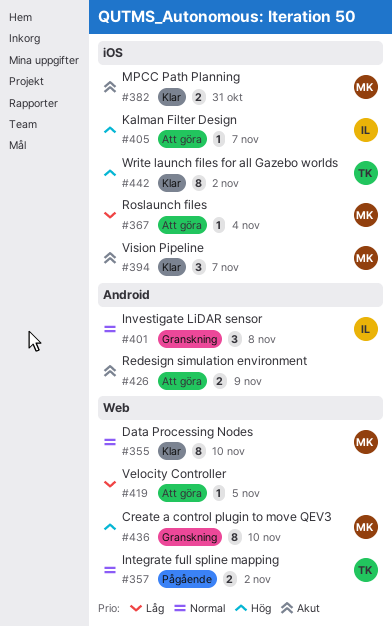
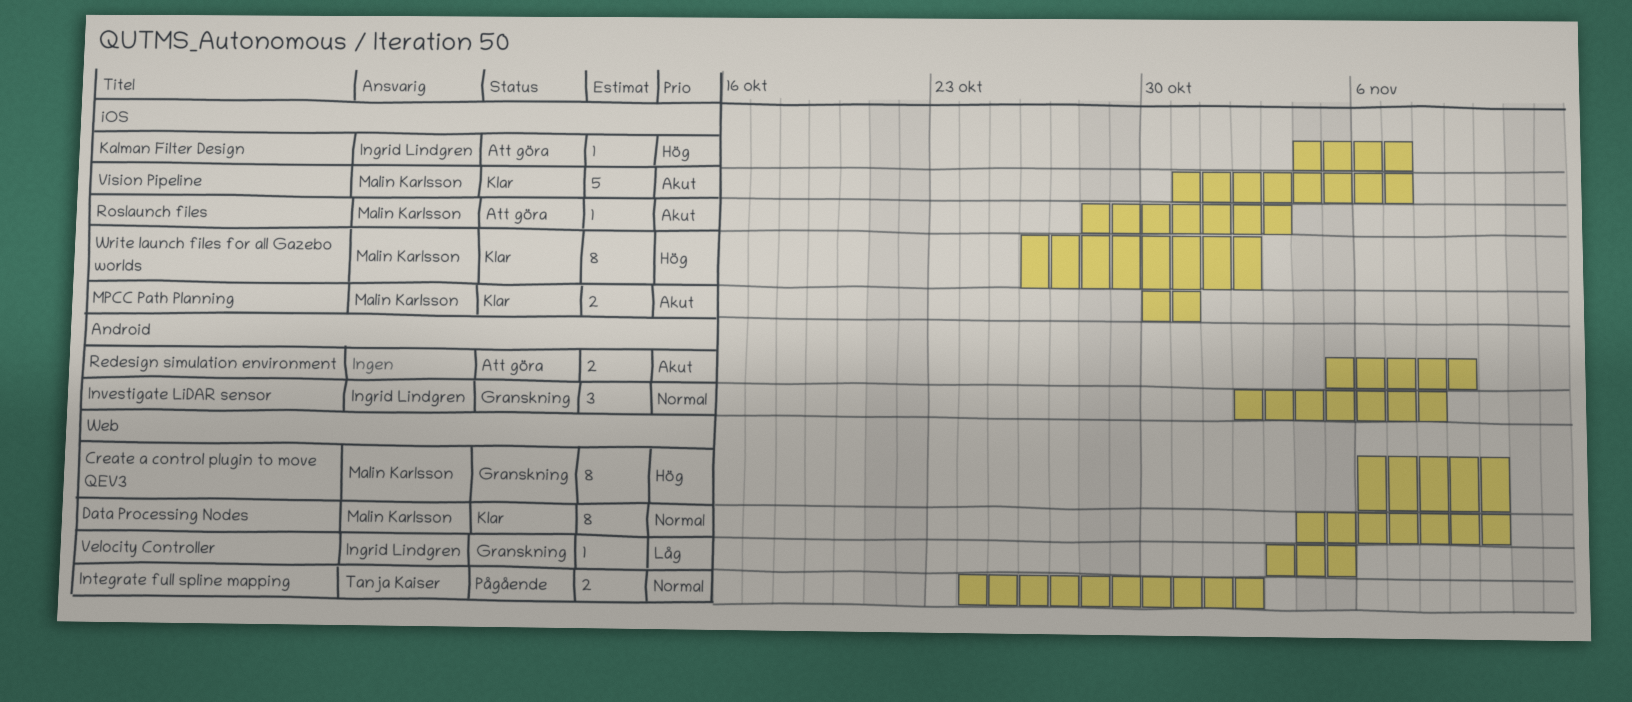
Roslaunch files, priority: Låg -> Akut
Roslaunch files, due: Nov 4 -> Nov 3
Velocity Controller, status: Att göra -> Granskning
Velocity Controller, owner: none -> Ingrid Lindgren
Vision Pipeline, estimate: 3 -> 5
Write launch files for all Gazebo worlds, owner: Tanja Kaiser -> Malin Karlsson

